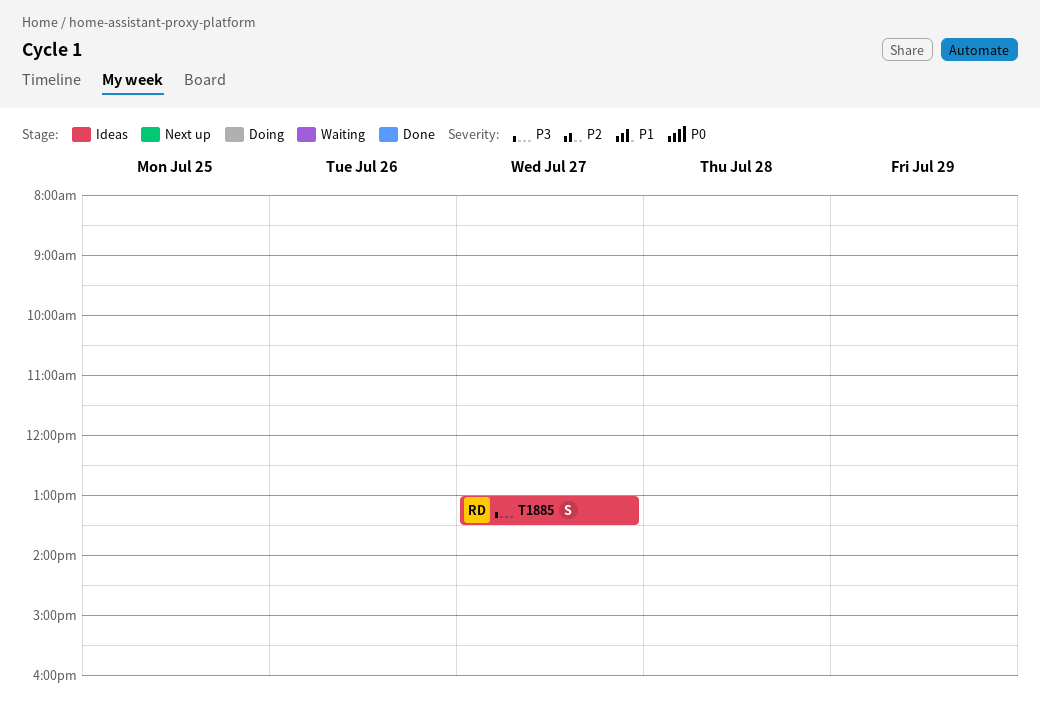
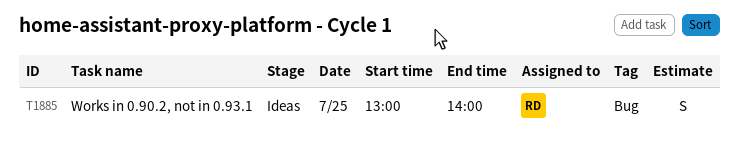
T1885, day: Jul 27 -> Jul 25
T1885, ends: 13:30 -> 14:00

